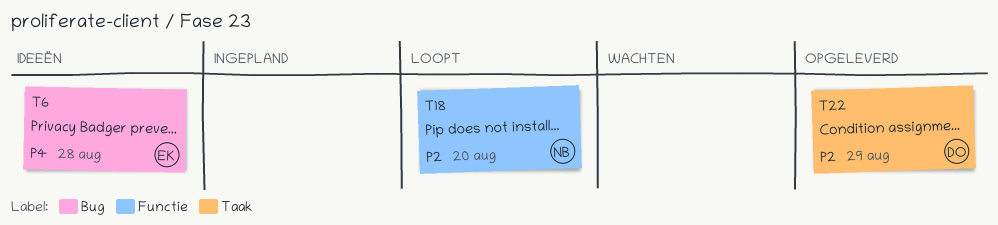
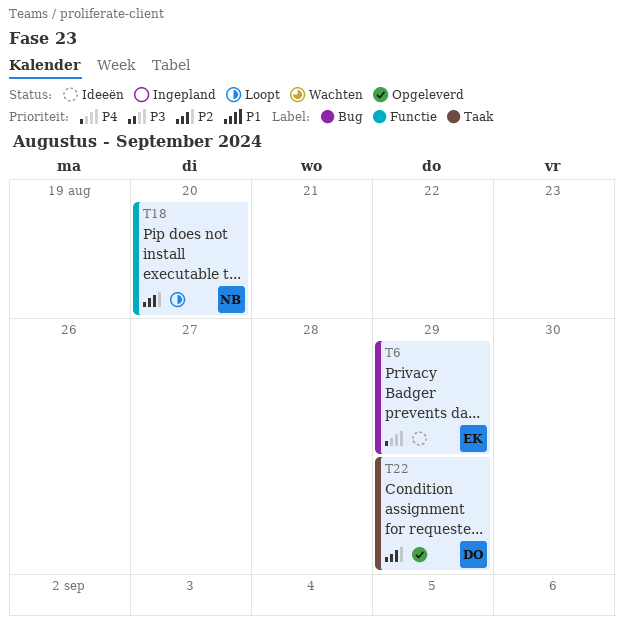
T6, due: Aug 28 -> Aug 29

